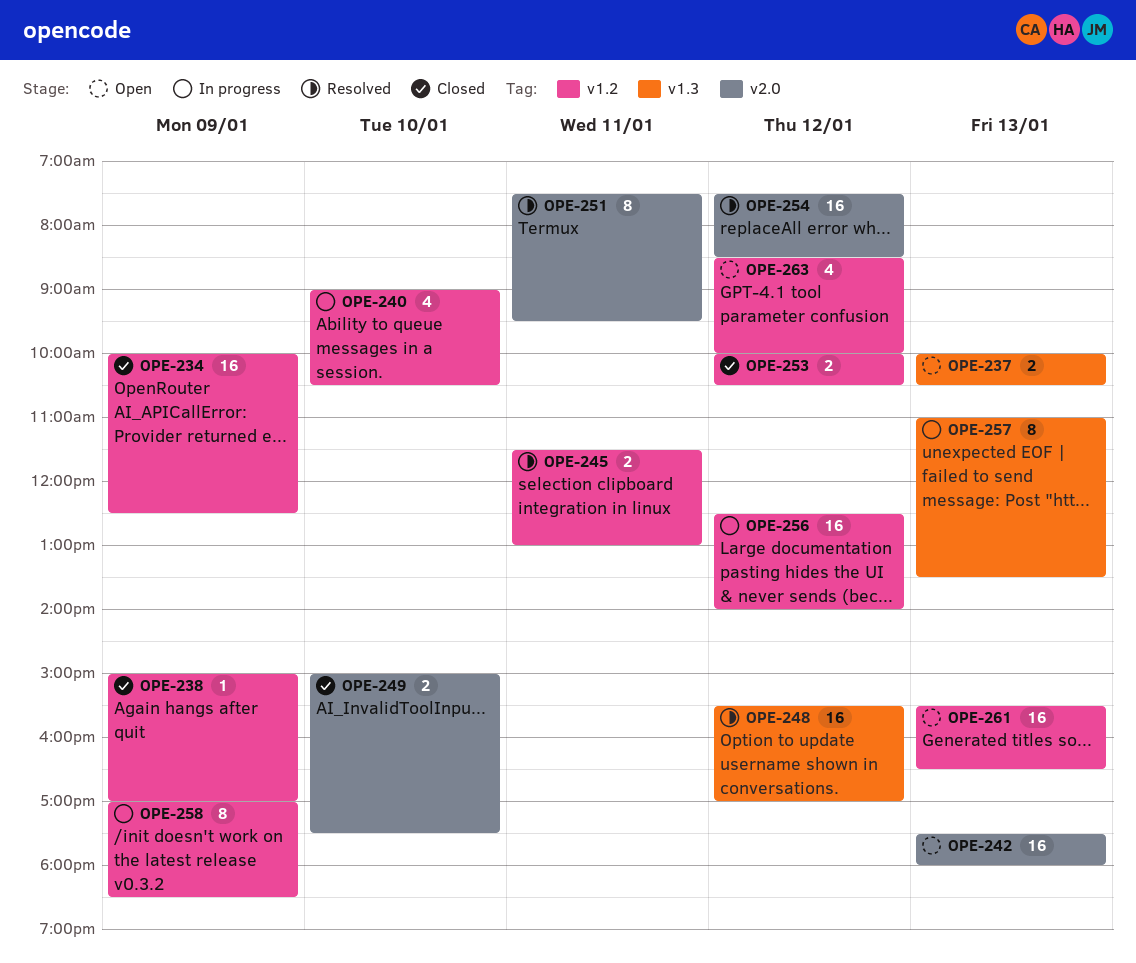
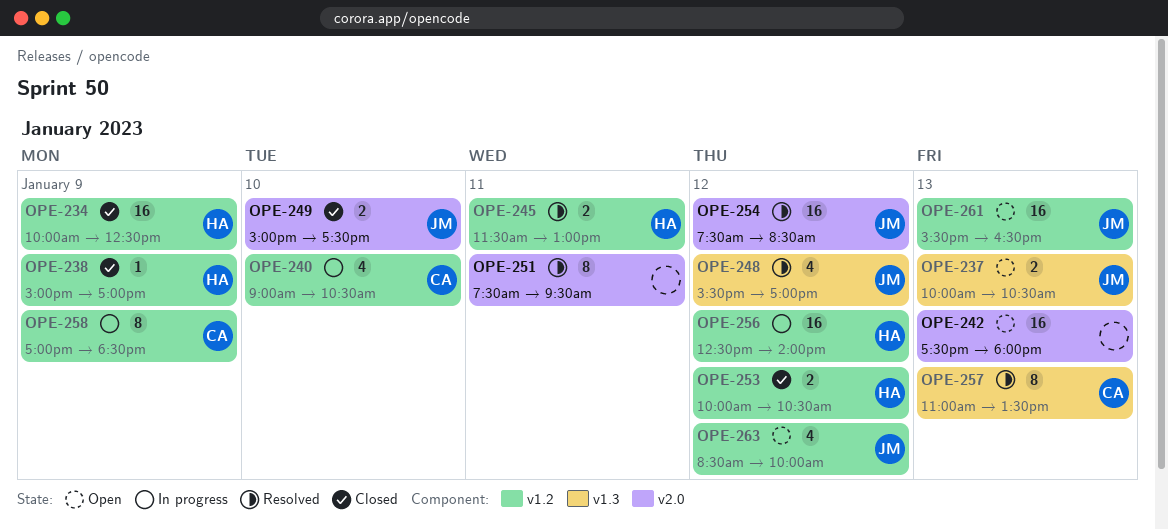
OPE-248, estimate: 16 -> 4
OPE-257, status: In progress -> Resolved

